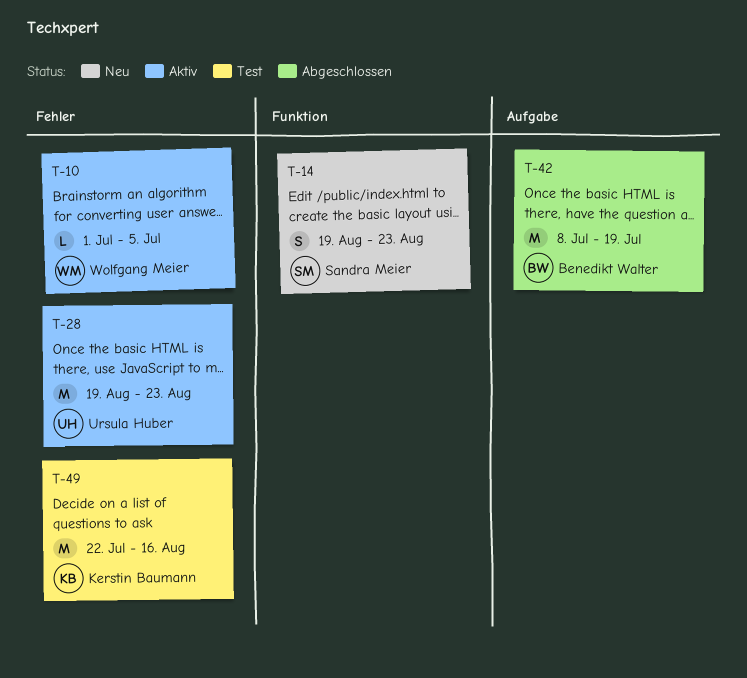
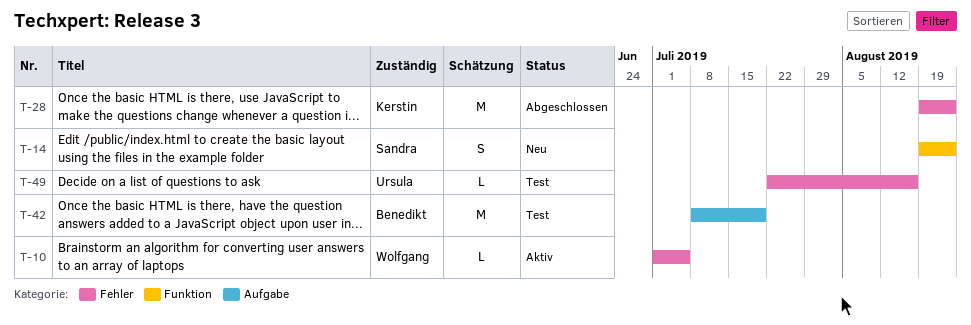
T-28, status: Aktiv -> Abgeschlossen
T-28, owner: Ursula Huber -> Kerstin Baumann
T-42, status: Abgeschlossen -> Test
T-49, owner: Kerstin Baumann -> Ursula Huber
T-49, estimate: M -> L

